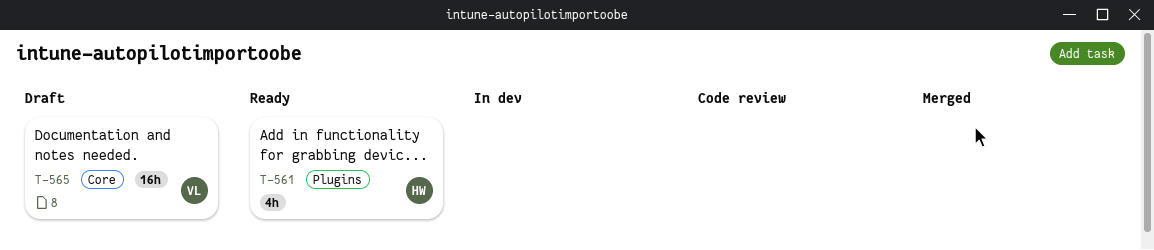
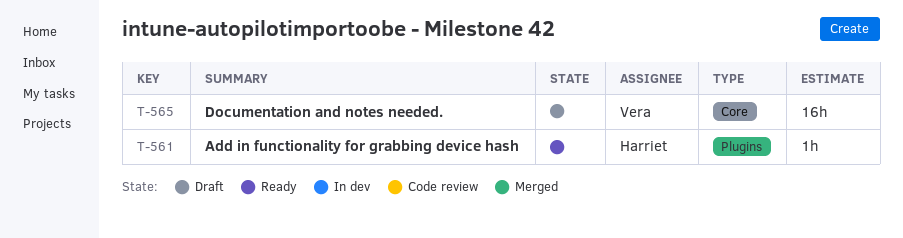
T-561, estimate: 4h -> 1h

